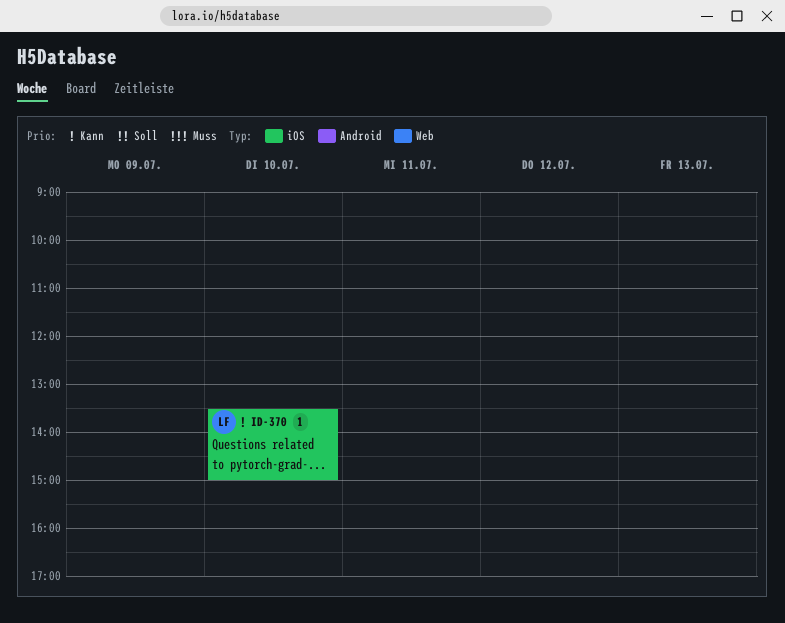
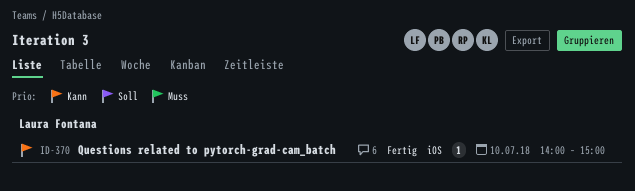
ID-370, begins: 13:30 -> 14:00

